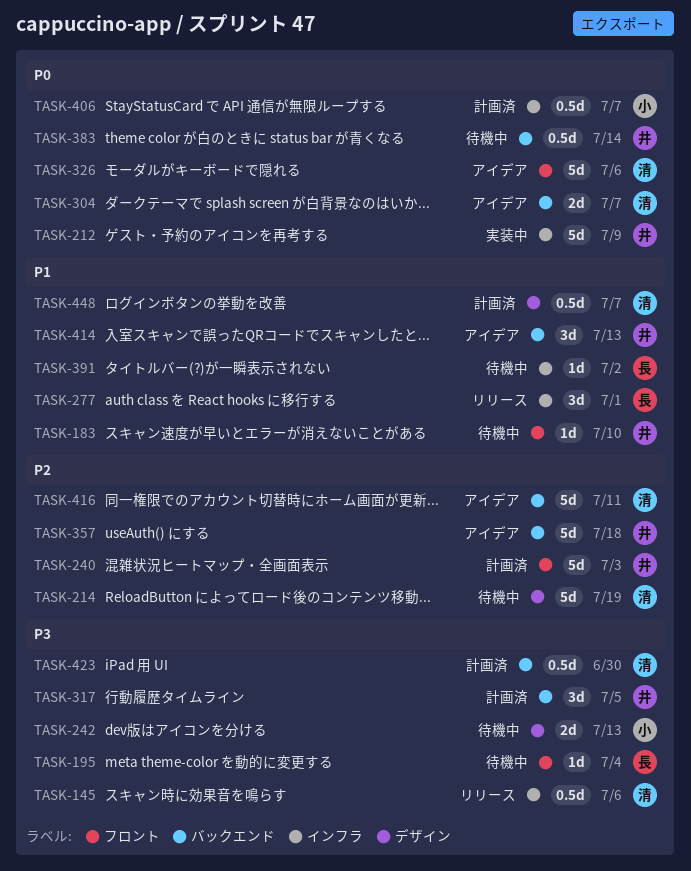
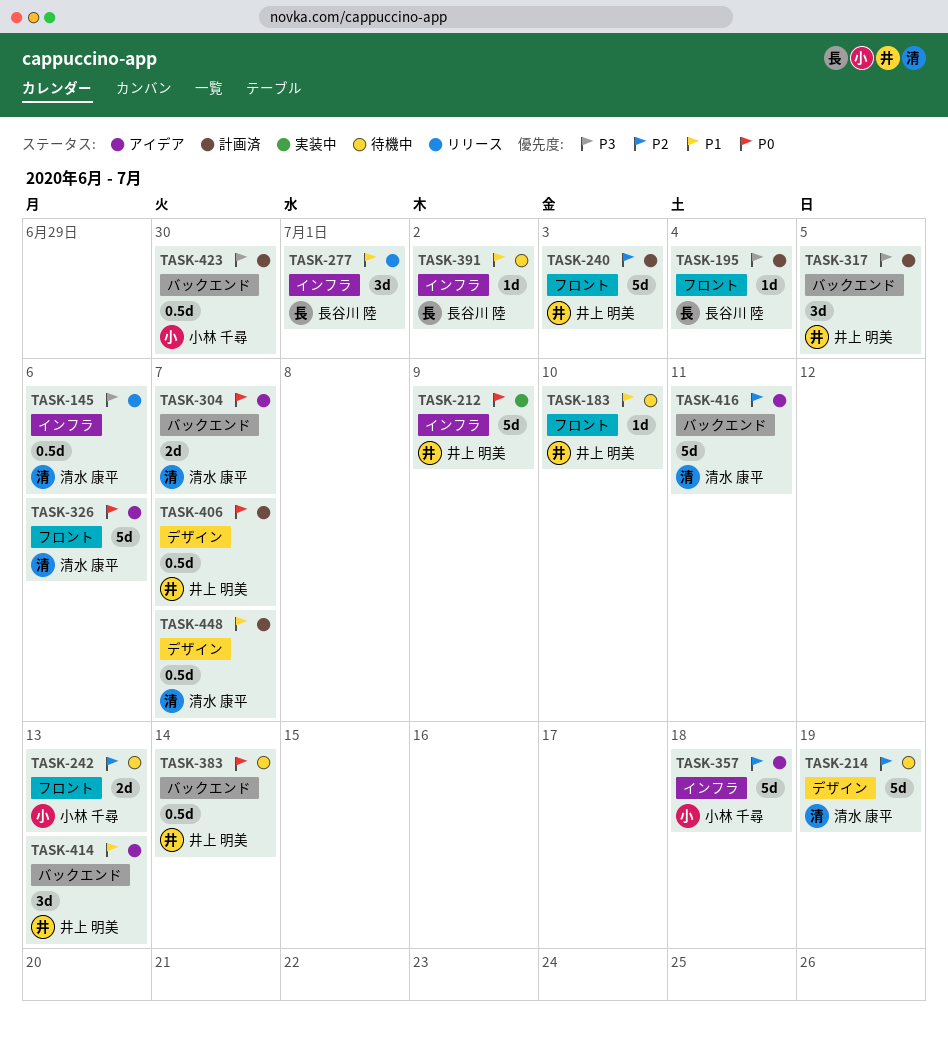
TASK-195, status: 待機中 -> 計画済
TASK-242, priority: P3 -> P2
TASK-242, label: デザイン -> フロント
TASK-357, owner: 井上 明美 -> 小林 千尋
TASK-357, label: バックエンド -> インフラ
TASK-406, owner: 小林 千尋 -> 井上 明美
TASK-406, label: インフラ -> デザイン
TASK-423, owner: 清水 康平 -> 小林 千尋

